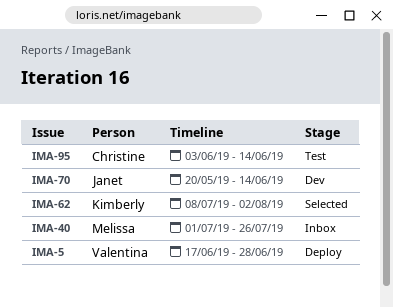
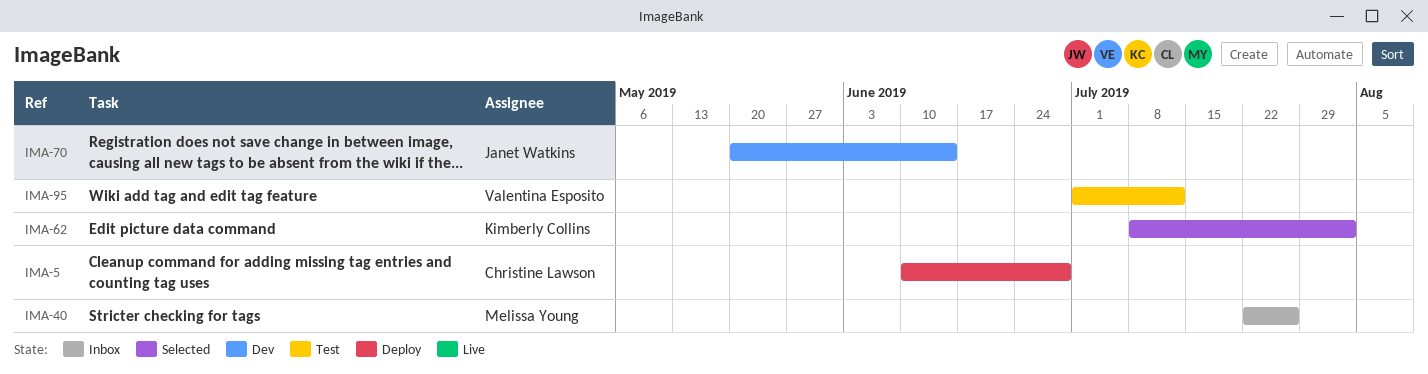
IMA-5, owner: Valentina Esposito -> Christine Lawson
IMA-5, start: Jun 17 -> Jun 10
IMA-40, start: Jul 1 -> Jul 22
IMA-95, owner: Christine Lawson -> Valentina Esposito
IMA-95, start: Jun 3 -> Jul 1
IMA-95, due: Jun 14 -> Jul 12

